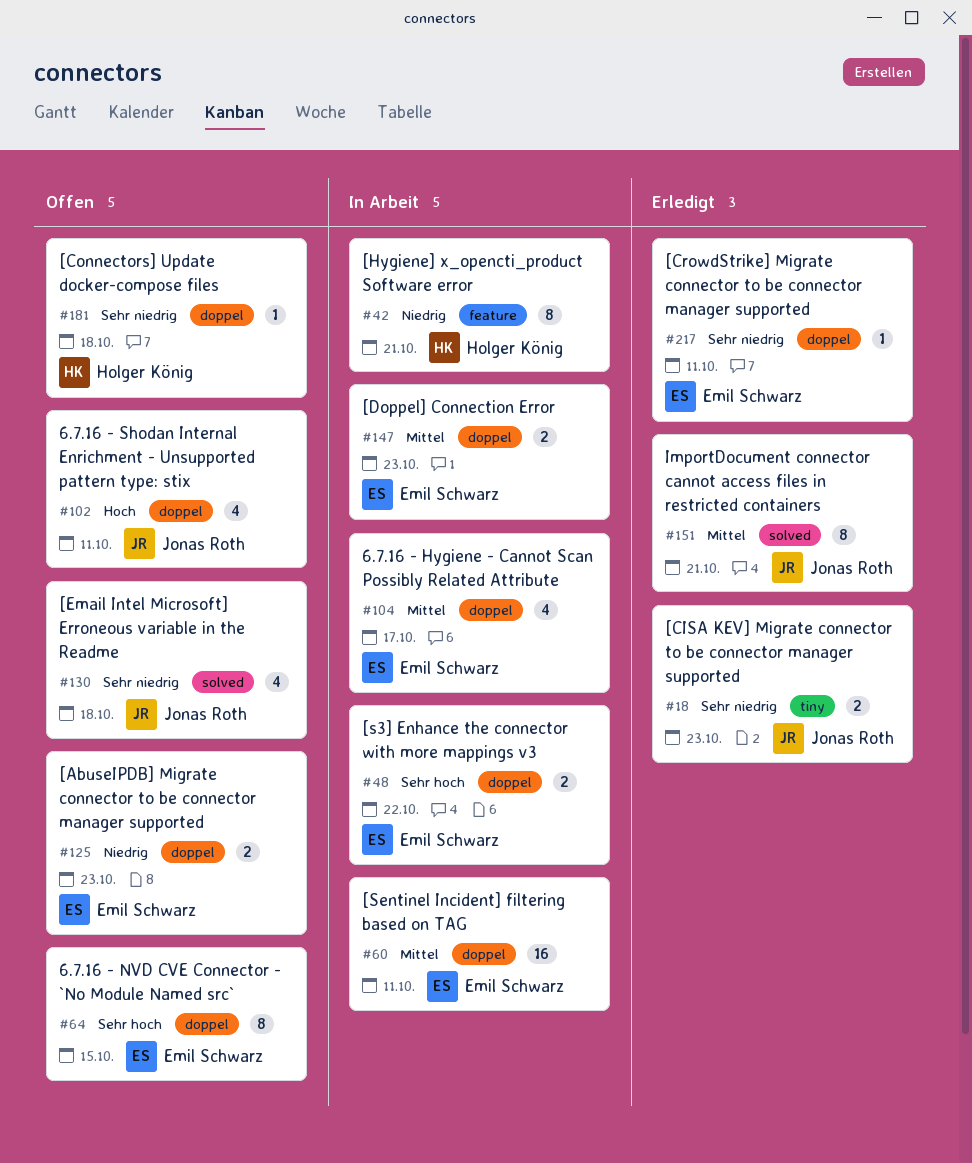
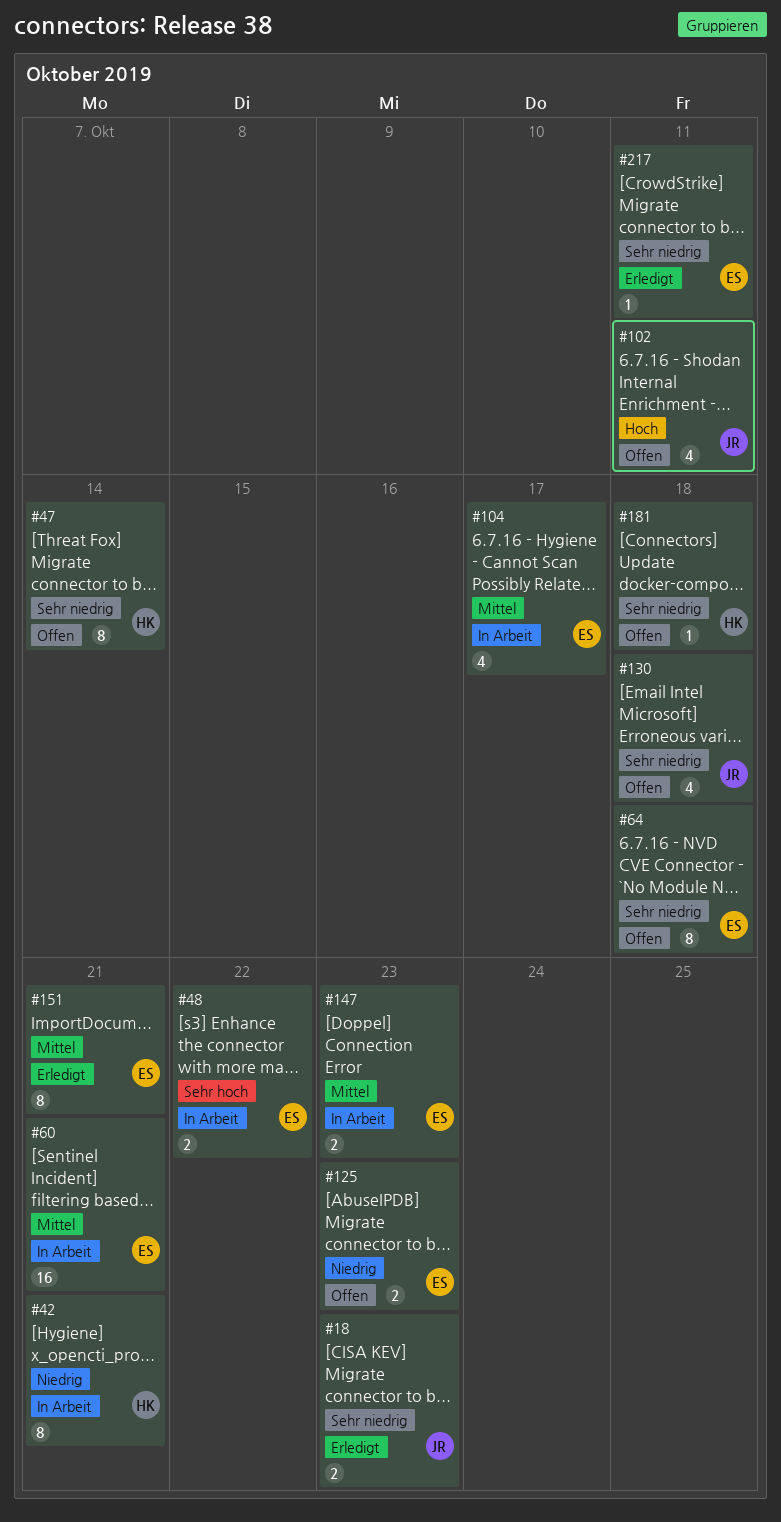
#47: none -> present
#60, due: Oct 11 -> Oct 21
#64, priority: Sehr hoch -> Sehr niedrig
#64, due: Oct 15 -> Oct 18
#151, owner: Jonas Roth -> Emil Schwarz

